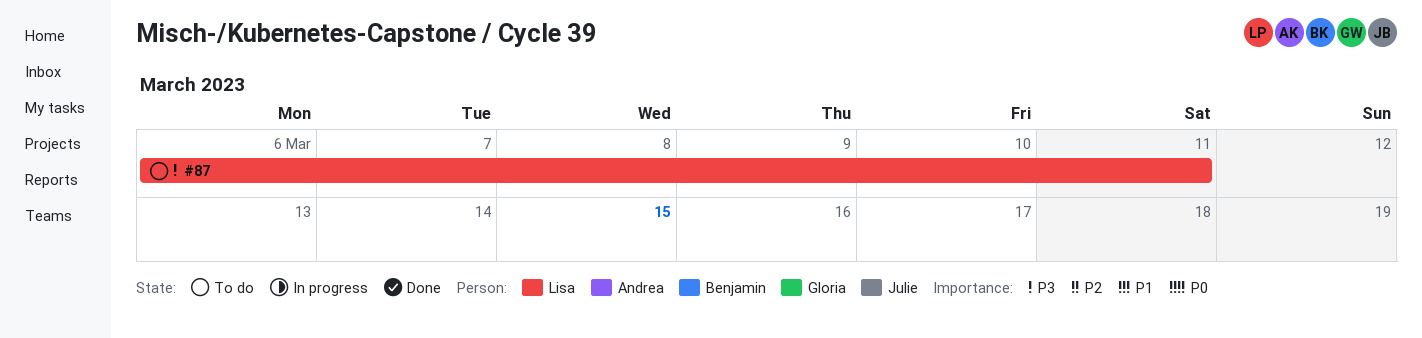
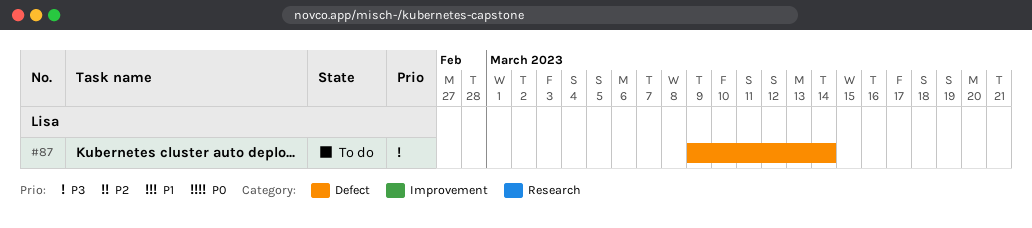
#87, start: Mar 6 -> Mar 9
#87, due: Mar 11 -> Mar 14

